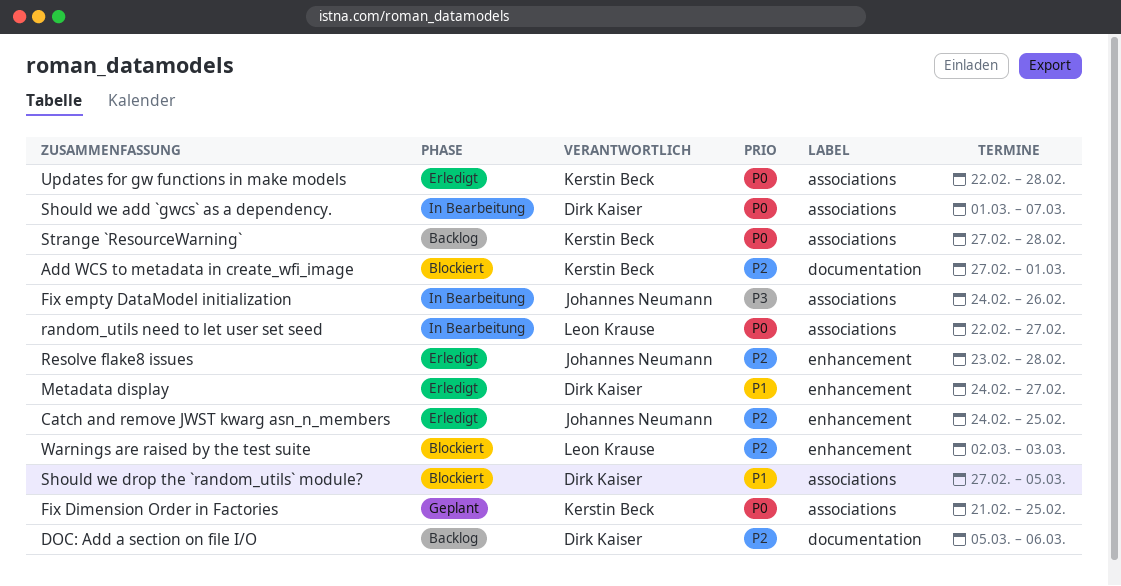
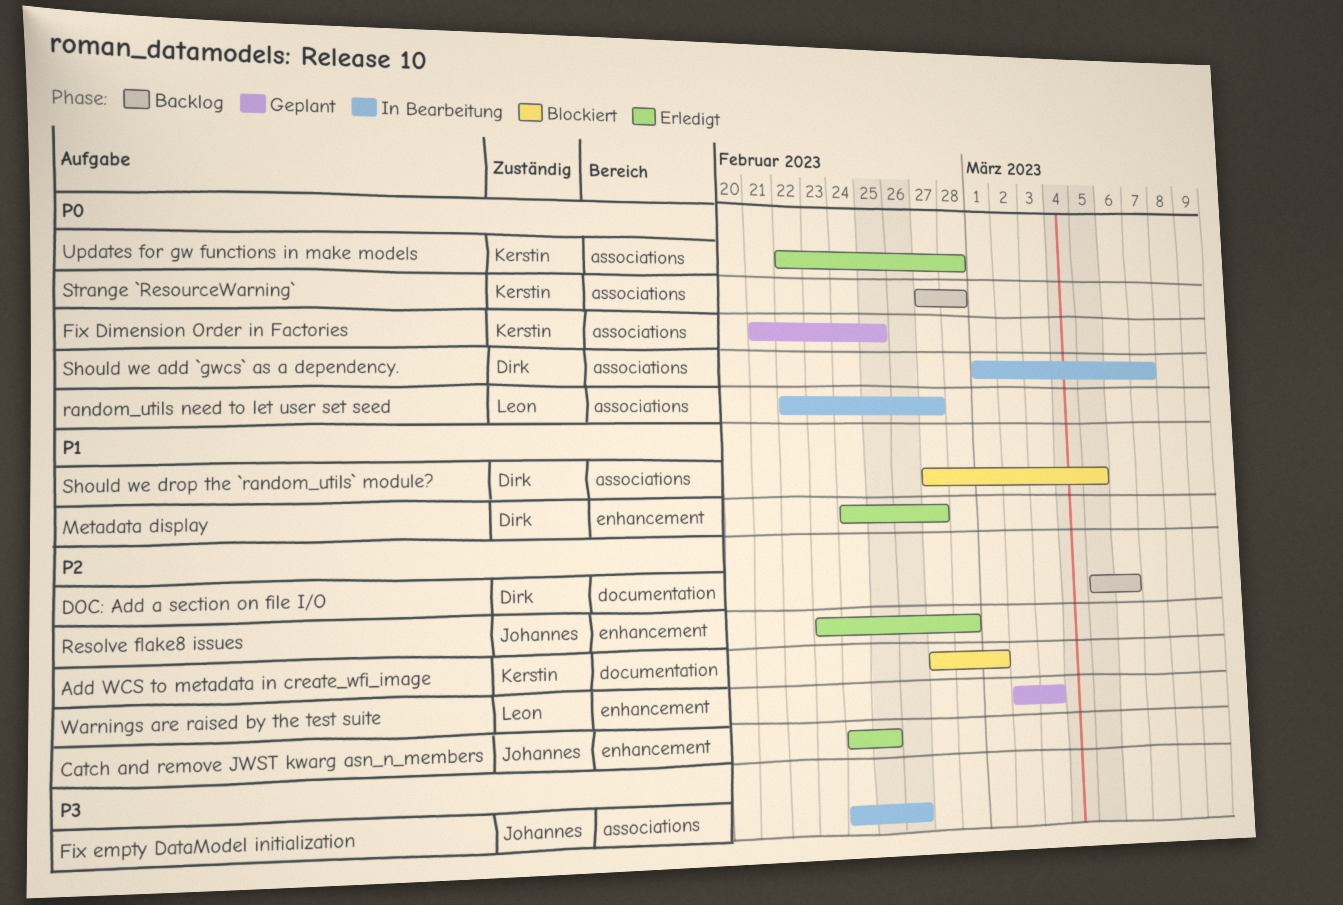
Warnings are raised by the test suite, status: Blockiert -> Geplant

